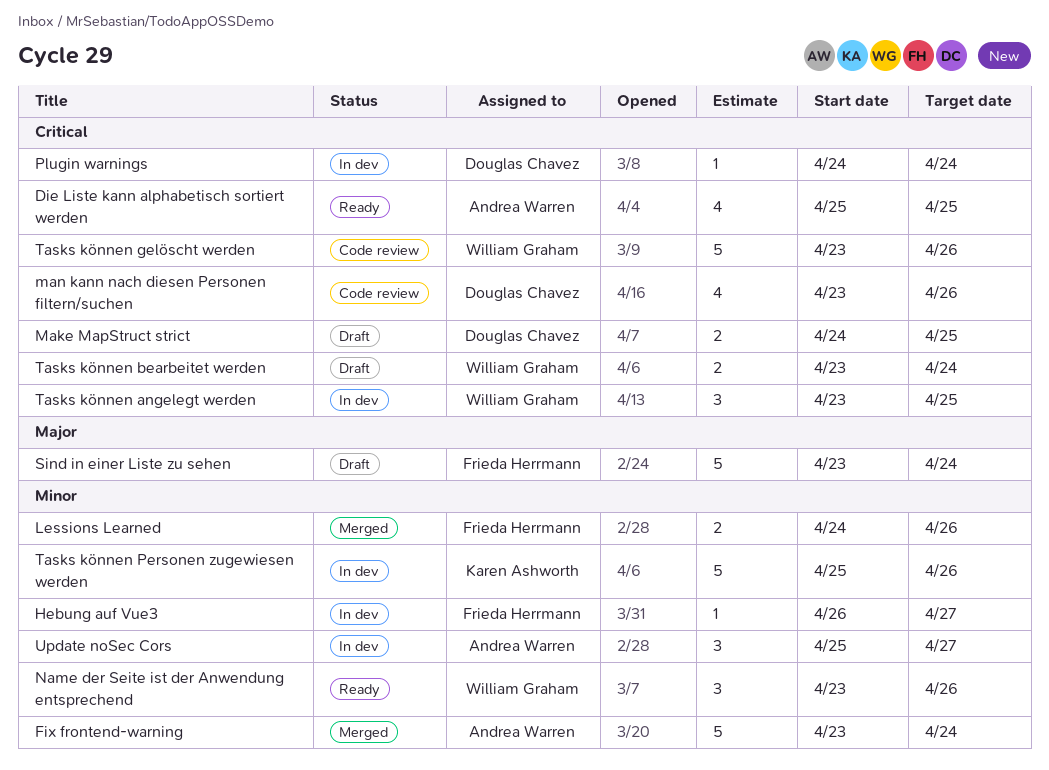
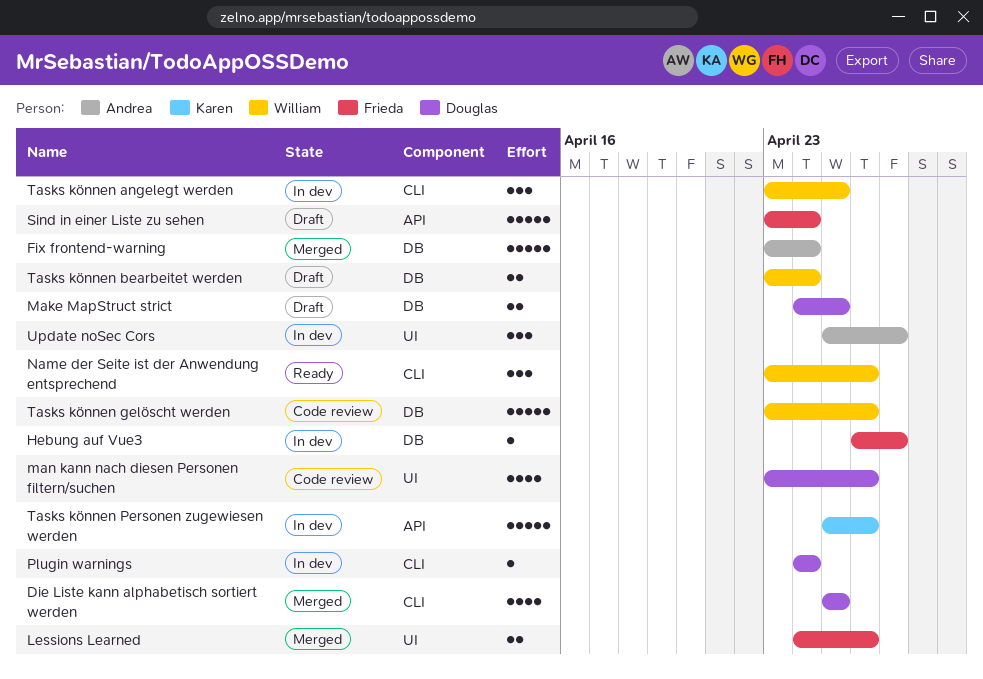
Die Liste kann alphabetisch sortiert werden, status: Ready -> Merged
Die Liste kann alphabetisch sortiert werden, owner: Andrea Warren -> Douglas Chavez

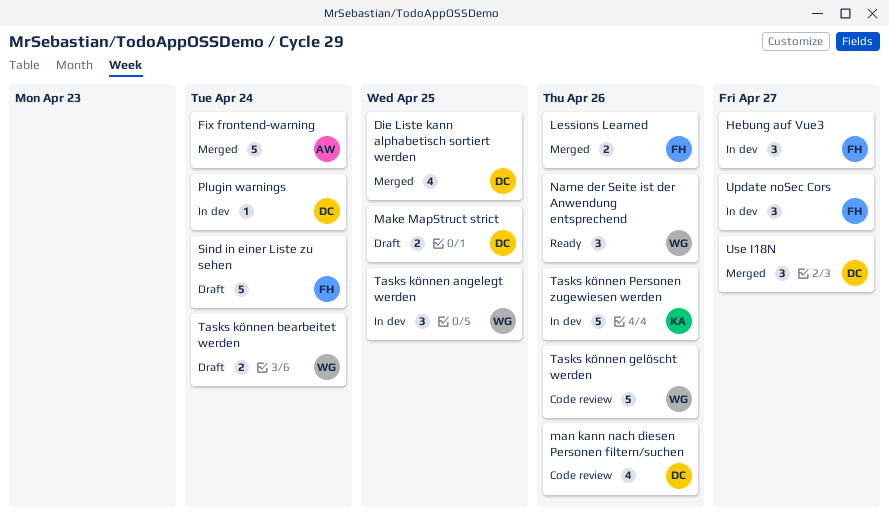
Hebung auf Vue3, estimate: 1 -> 3
Update noSec Cors, owner: Andrea -> Frieda
Use I18N: none -> present

